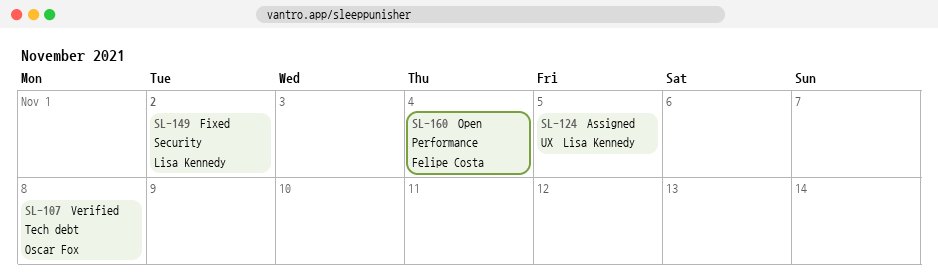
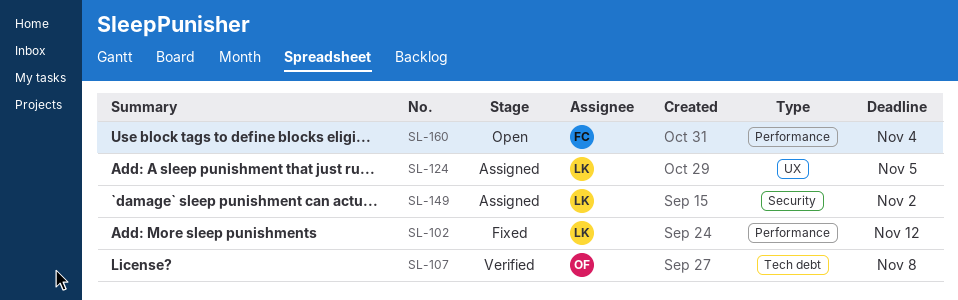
SL-102: none -> present
SL-149, status: Fixed -> Assigned

